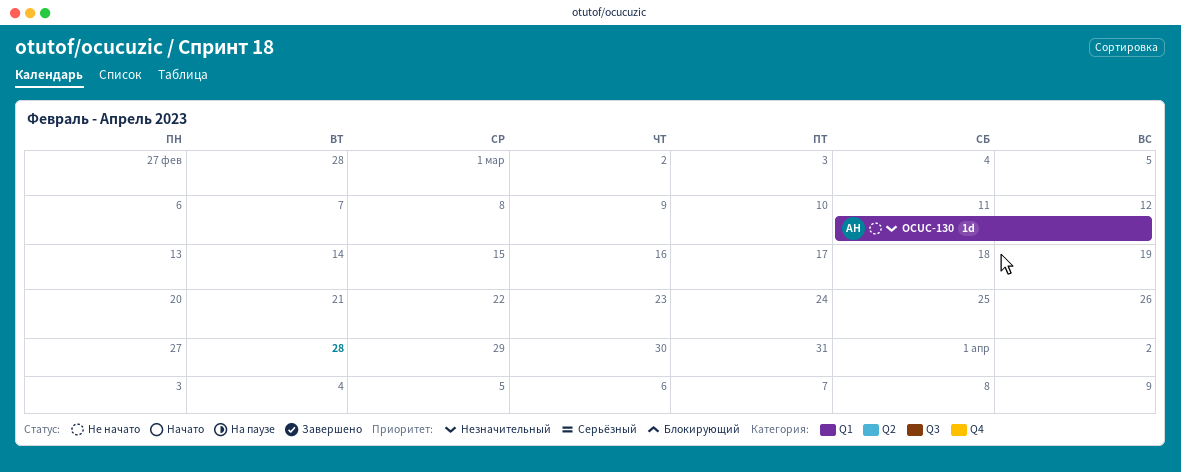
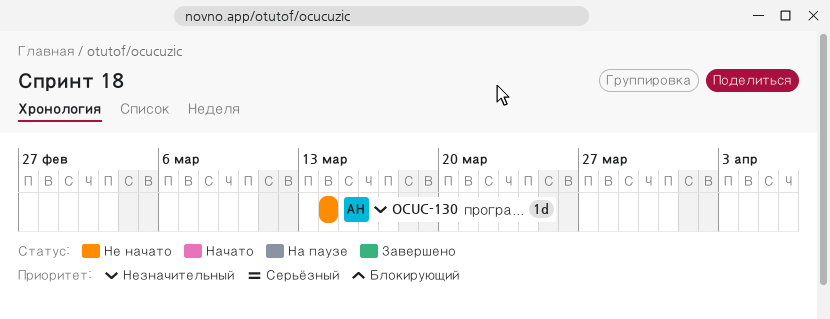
OCUC-130, start: Mar 11 -> Mar 14
OCUC-130, due: Mar 12 -> Mar 14

